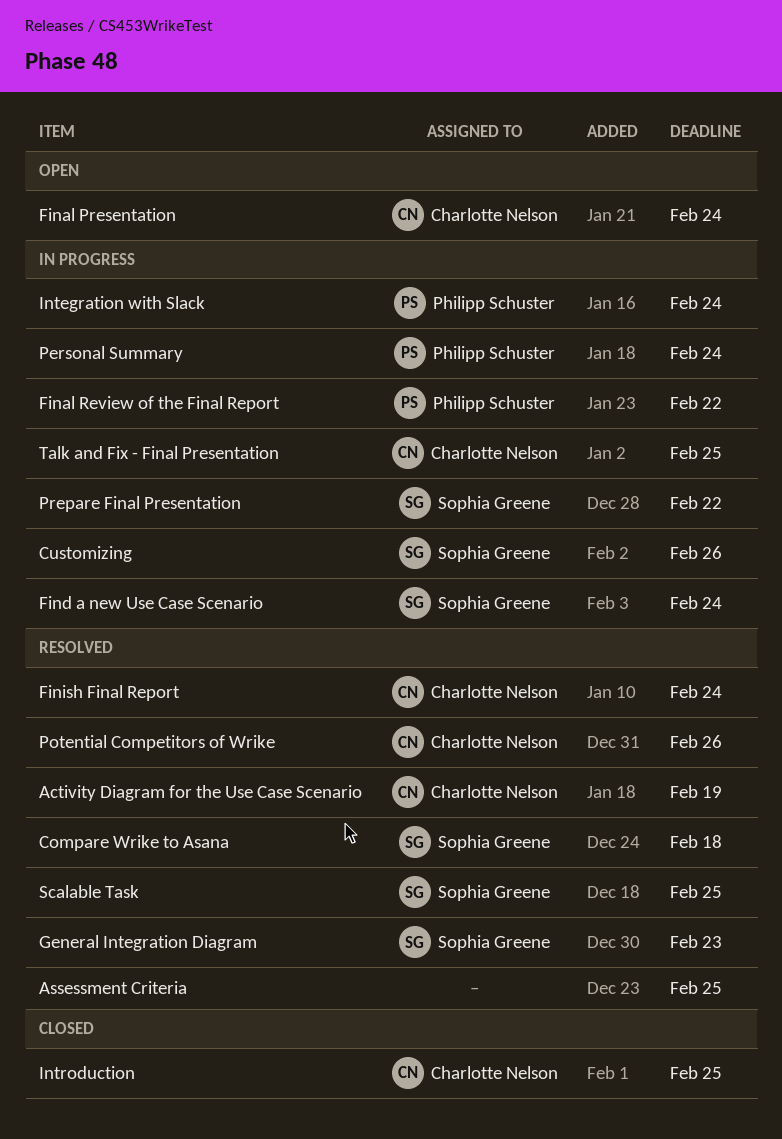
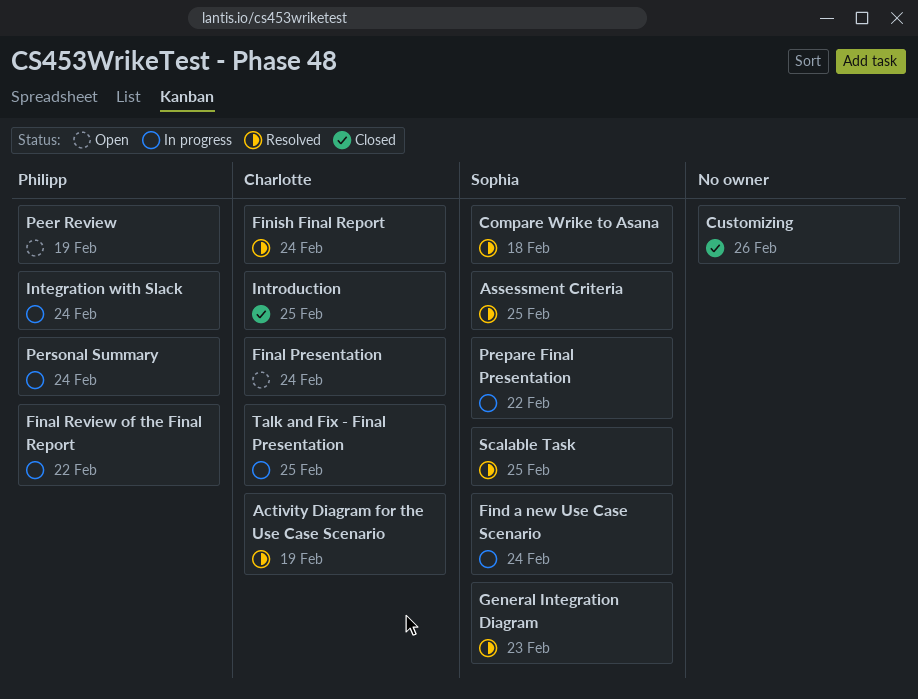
Assessment Criteria, owner: none -> Sophia Greene
Customizing, status: In progress -> Closed
Customizing, owner: Sophia Greene -> none
Peer Review: none -> present
Potential Competitors of Wrike: present -> none

